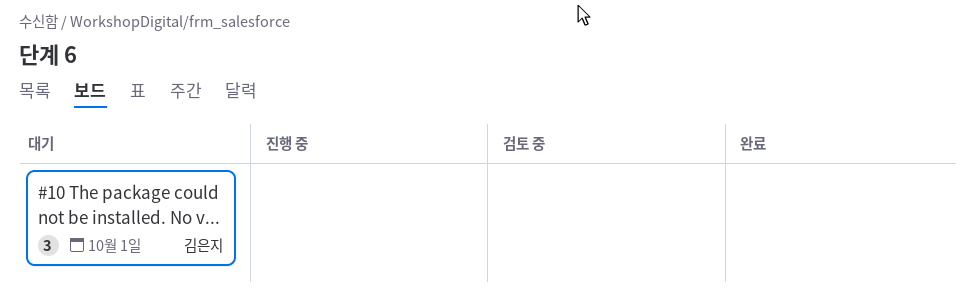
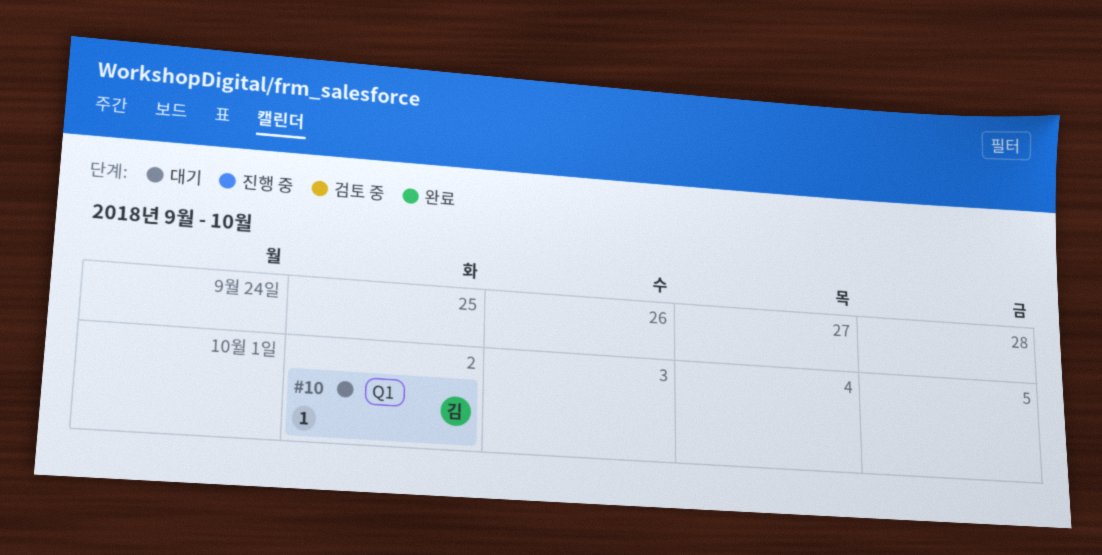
#10, estimate: 3 -> 1
#10, due: Oct 1 -> Oct 2

